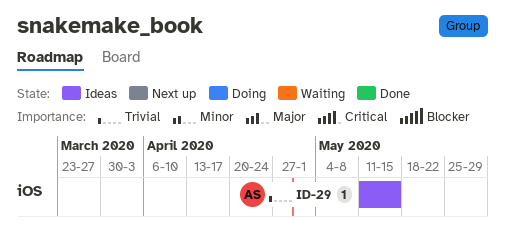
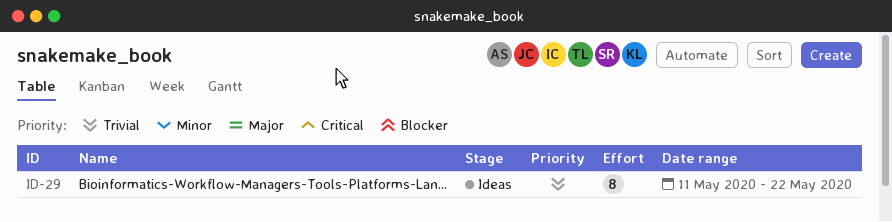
ID-29, estimate: 1 -> 8
ID-29, due: May 15 -> May 22

